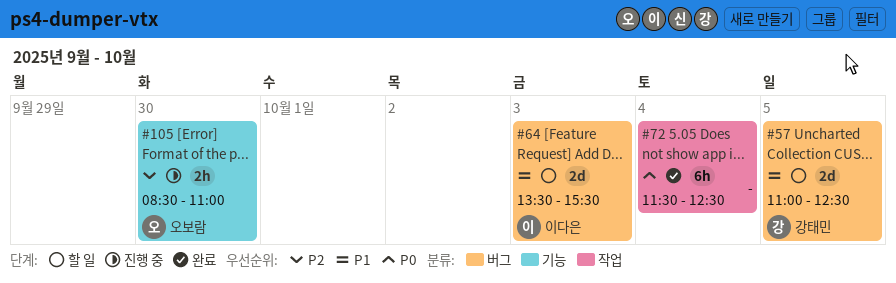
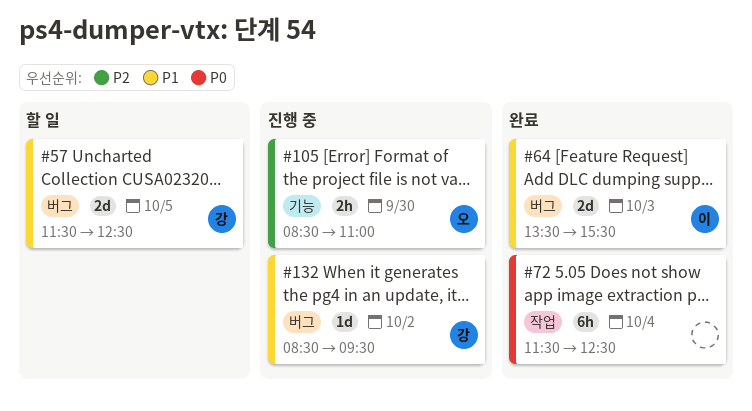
#57, begins: 11:00 -> 11:30
#64, status: 할 일 -> 완료
#132: none -> present

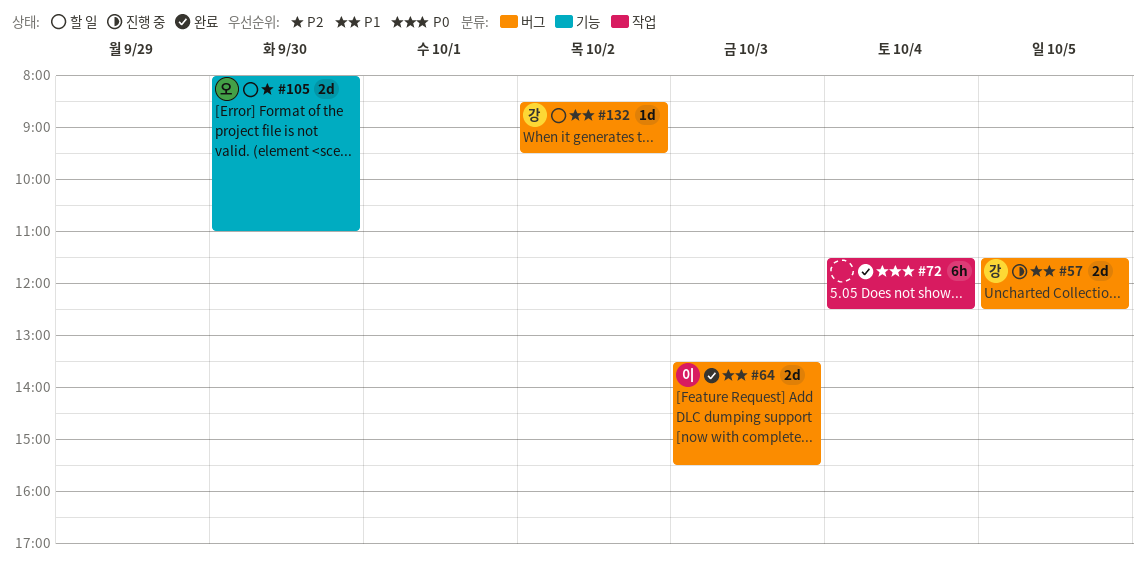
#57, status: 할 일 -> 진행 중
#105, status: 진행 중 -> 할 일
#105, estimate: 2h -> 2d
#105, begins: 08:30 -> 08:00
#132, status: 진행 중 -> 할 일

